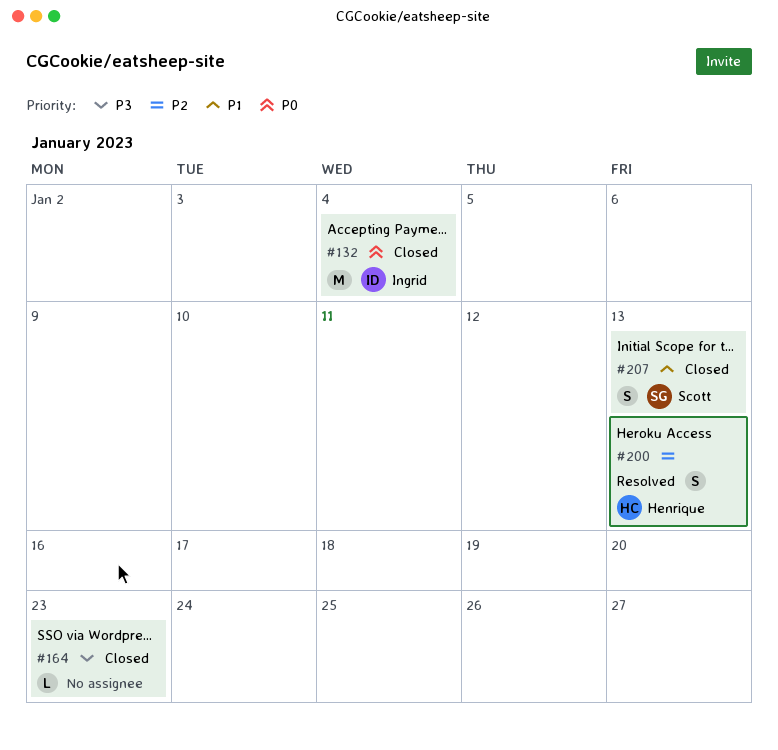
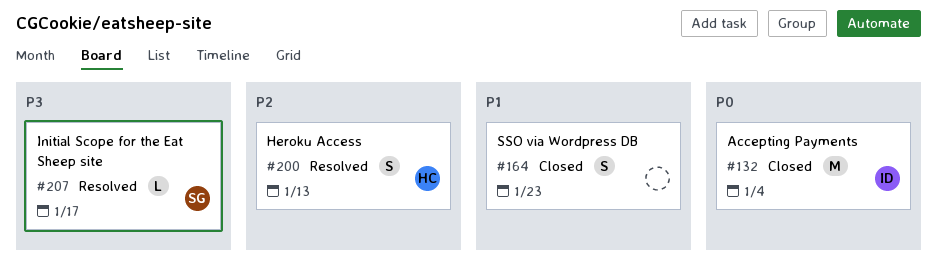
#164, priority: P3 -> P1
#164, estimate: L -> S
#207, status: Closed -> Resolved
#207, priority: P1 -> P3
#207, estimate: S -> L
#207, due: Jan 13 -> Jan 17

